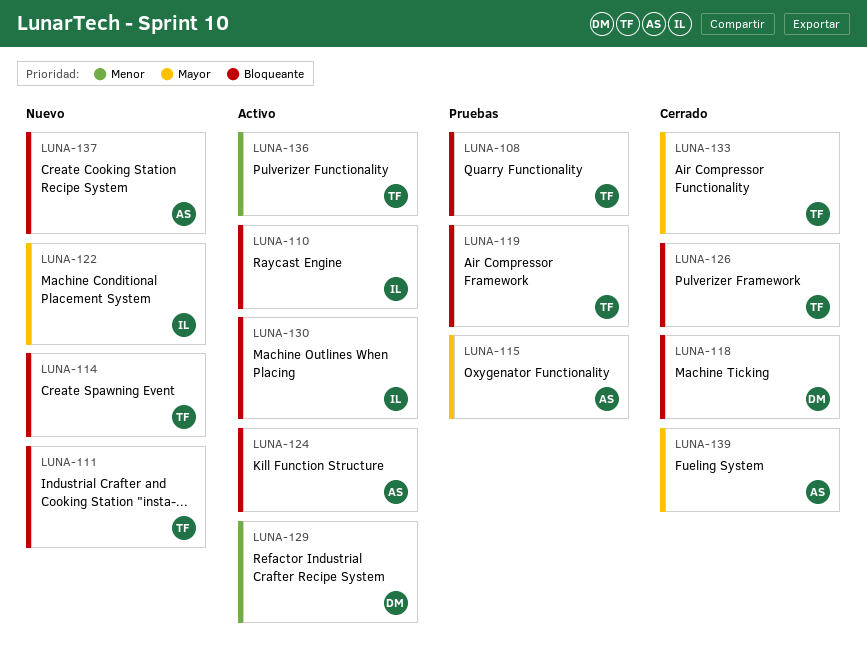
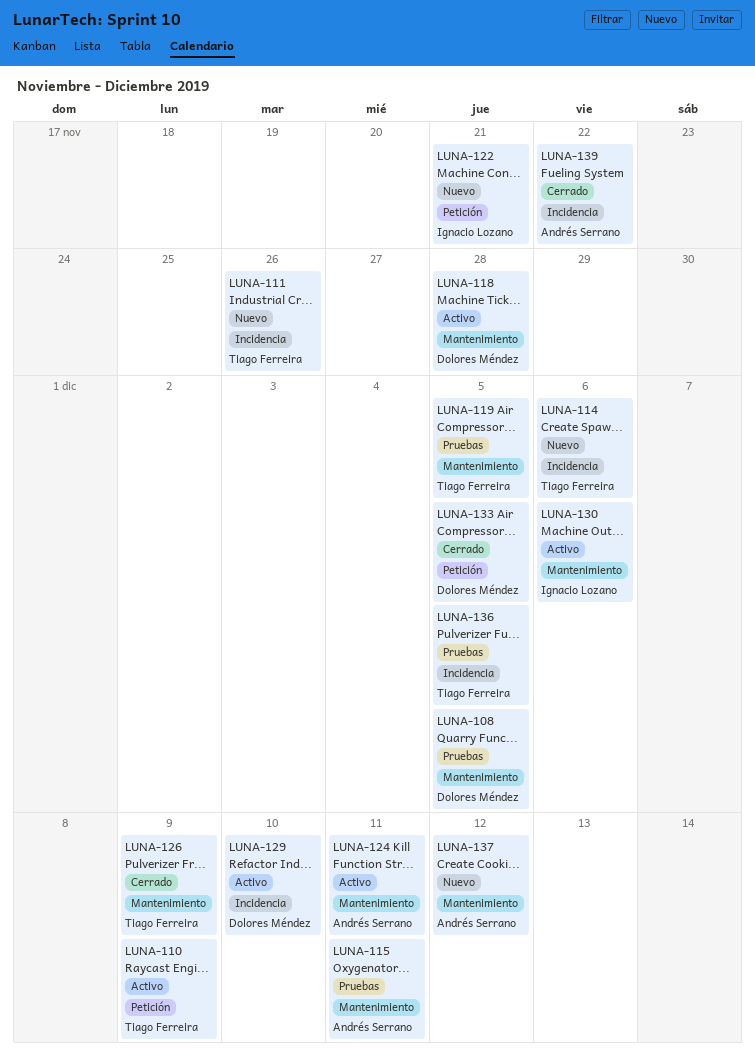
LUNA-108, owner: Tiago Ferreira -> Dolores Méndez
LUNA-110, owner: Ignacio Lozano -> Tiago Ferreira
LUNA-118, status: Cerrado -> Activo
LUNA-133, owner: Tiago Ferreira -> Dolores Méndez
LUNA-136, status: Activo -> Pruebas

